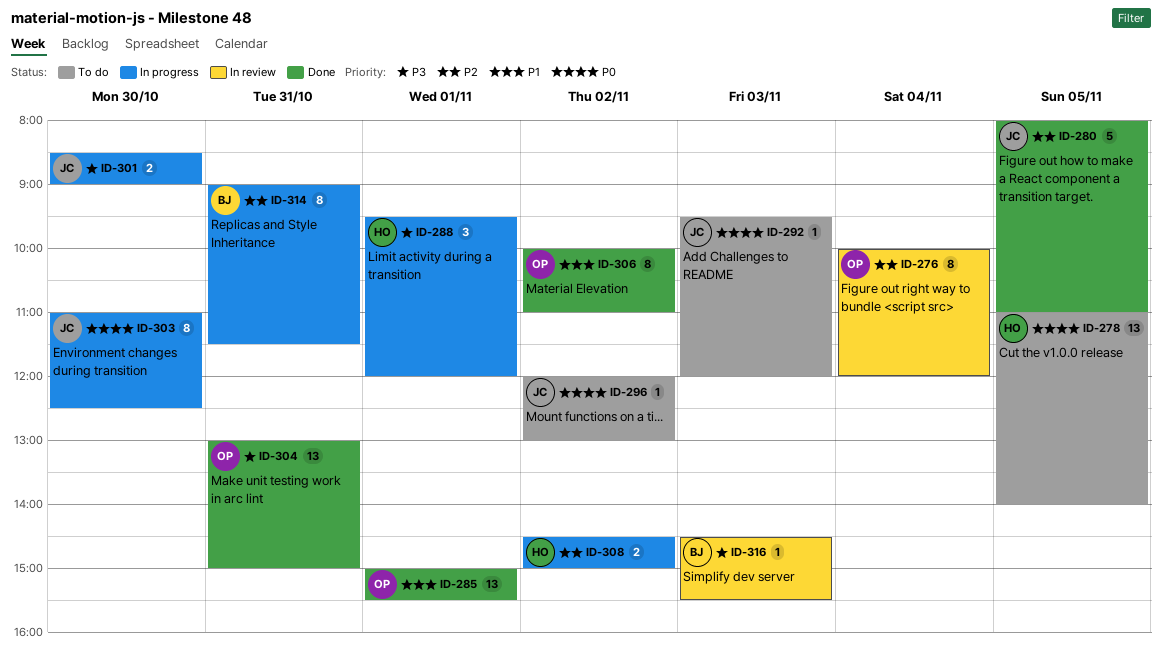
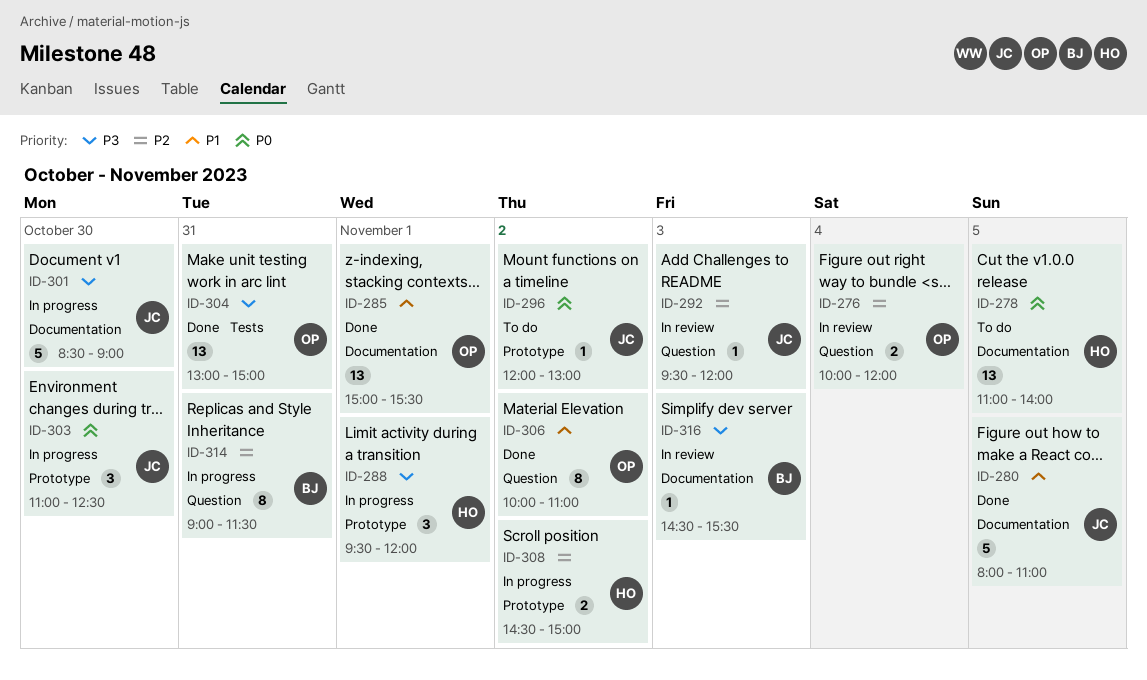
ID-276, estimate: 8 -> 2
ID-280, priority: P2 -> P1
ID-292, status: To do -> In review
ID-292, priority: P0 -> P2
ID-301, estimate: 2 -> 5
ID-303, estimate: 8 -> 3

